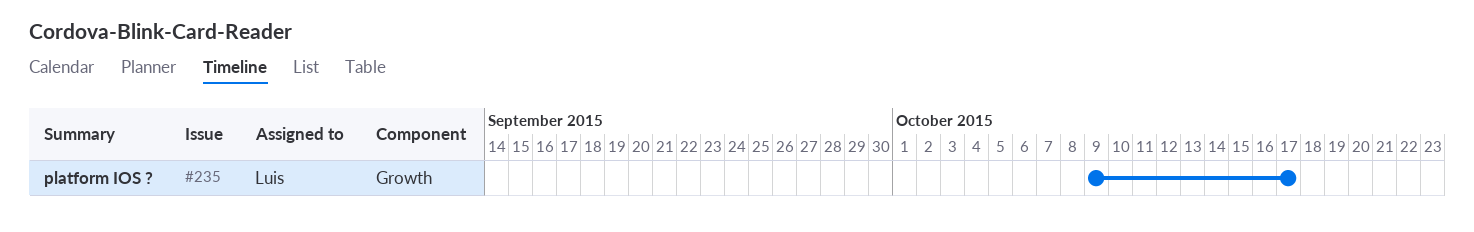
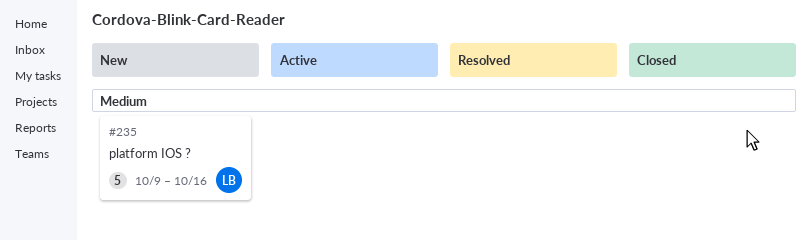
#235, due: Oct 17 -> Oct 16

